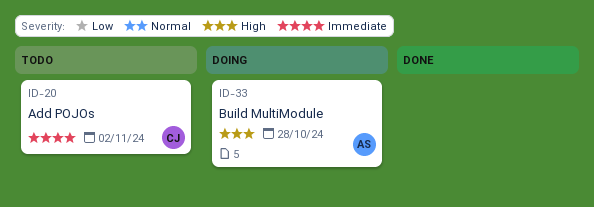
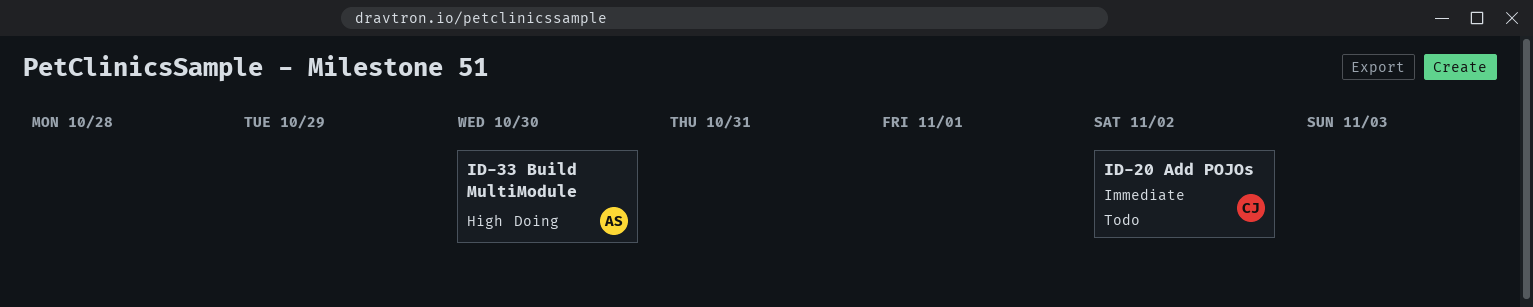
ID-33, due: Oct 28 -> Oct 30

